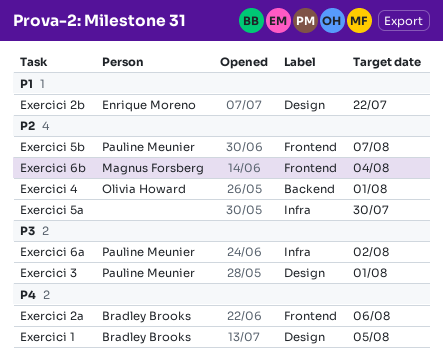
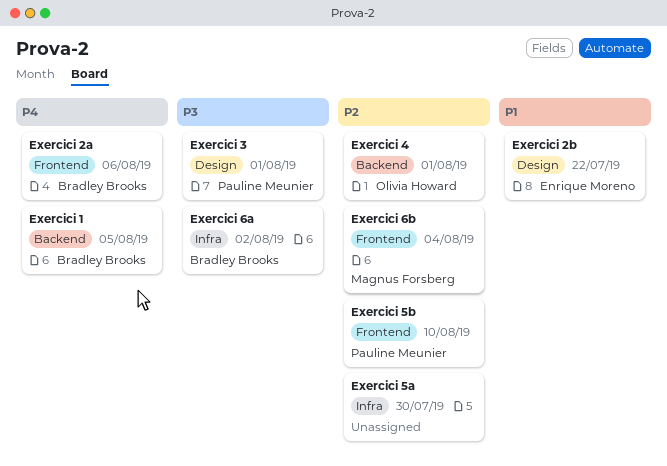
Exercici 1, label: Design -> Backend
Exercici 5b, due: Aug 7 -> Aug 10
Exercici 6a, owner: Pauline Meunier -> Bradley Brooks

